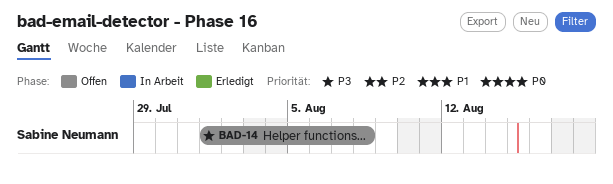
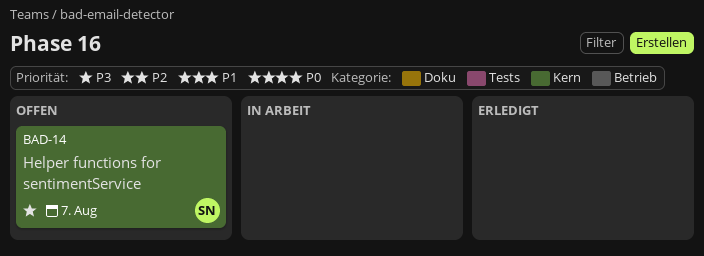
BAD-14, due: Aug 8 -> Aug 7

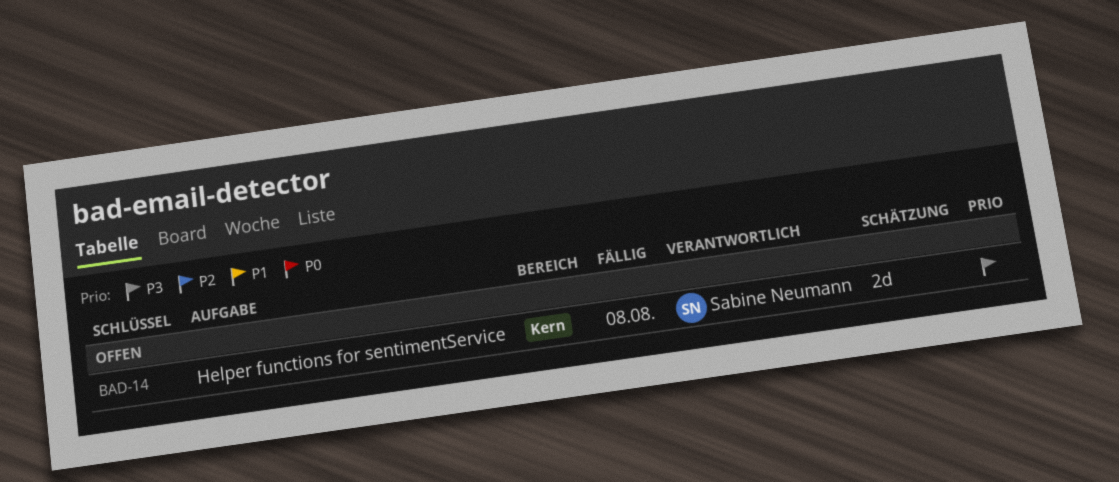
BAD-14, due: Aug 7 -> Aug 8

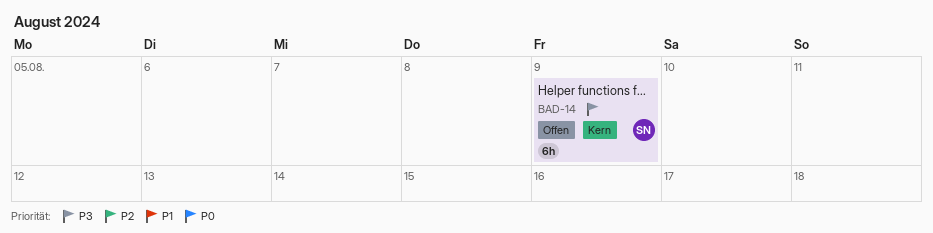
BAD-14, estimate: 2d -> 6h
BAD-14, due: Aug 8 -> Aug 9

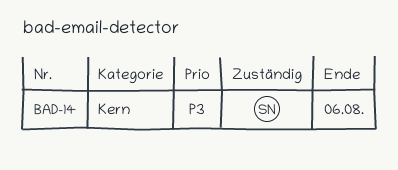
BAD-14, due: Aug 9 -> Aug 6

